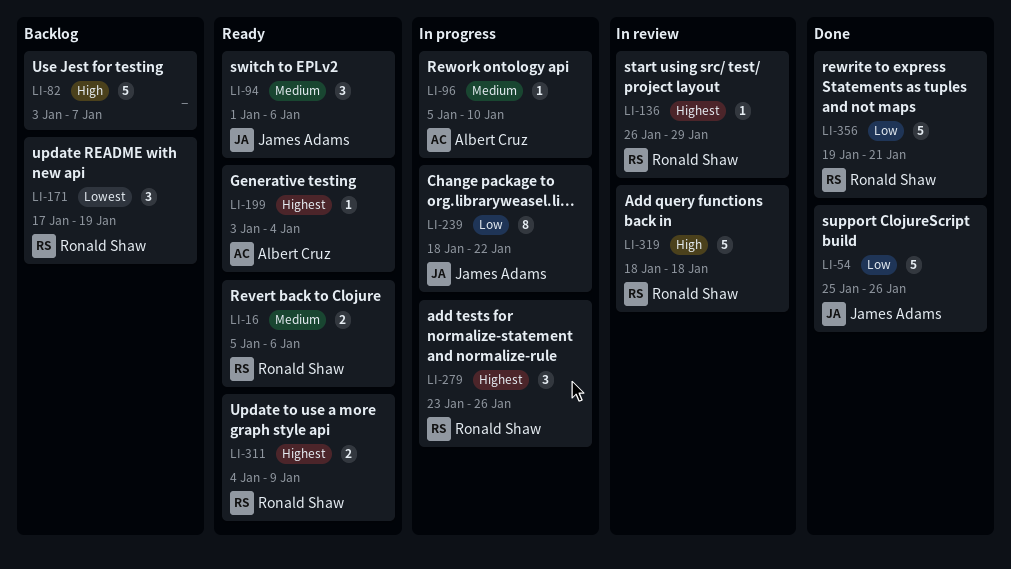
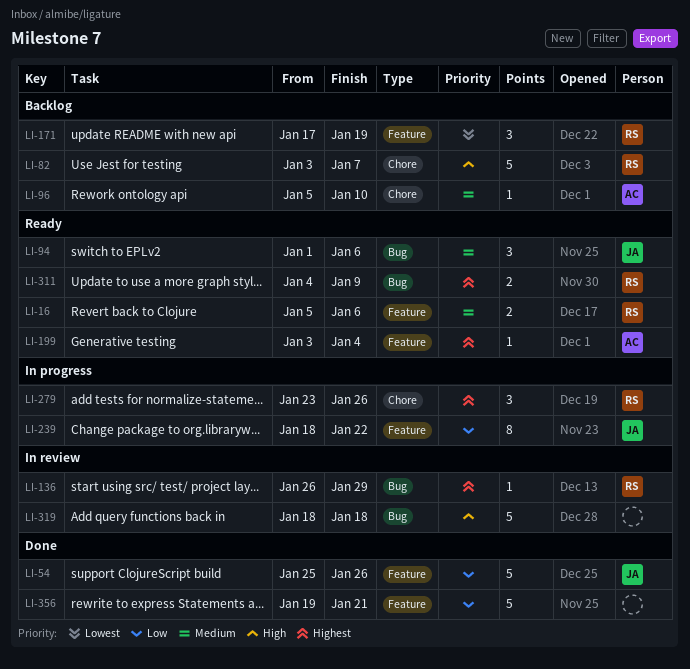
LI-82, owner: none -> Ronald Shaw
LI-96, status: In progress -> Backlog
LI-319, owner: Ronald Shaw -> none
LI-356, owner: Ronald Shaw -> none

